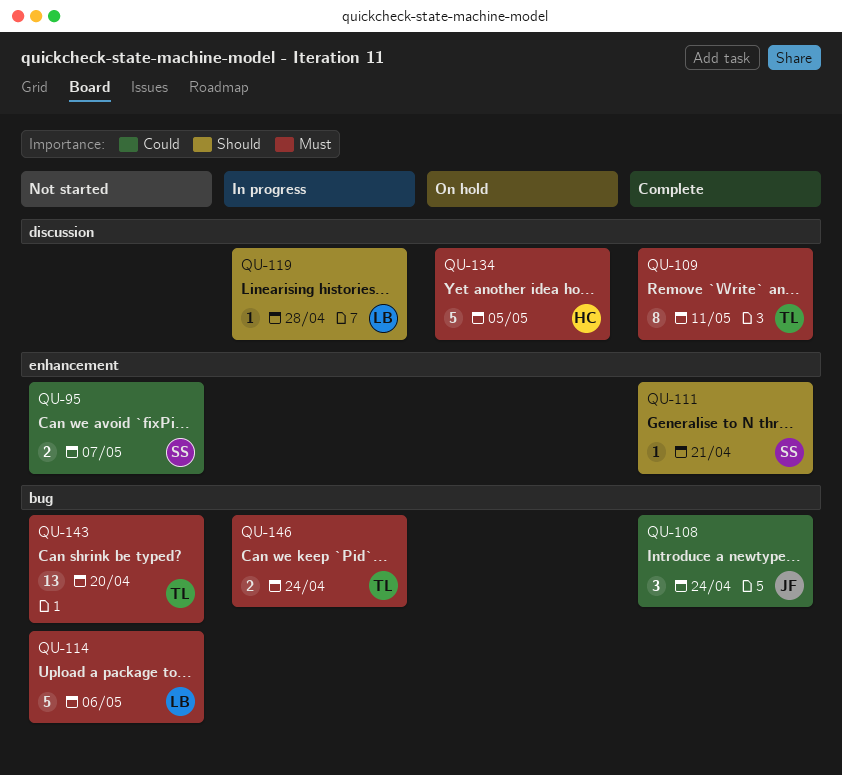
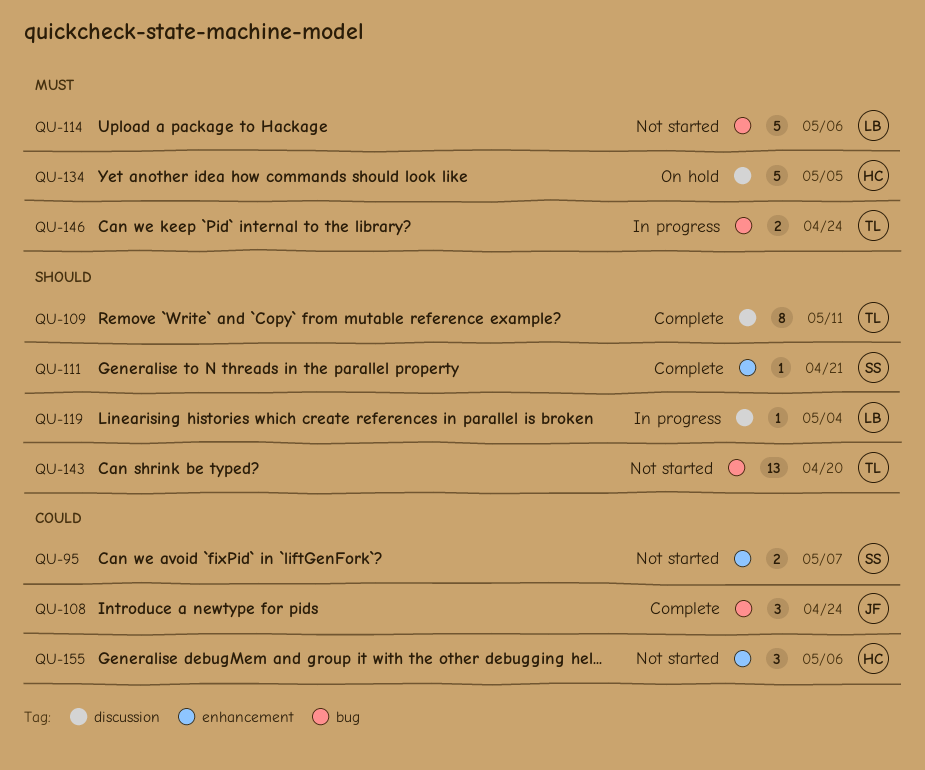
QU-109, priority: Must -> Should
QU-119, due: Apr 28 -> May 4
QU-143, priority: Must -> Should
QU-155: none -> present

